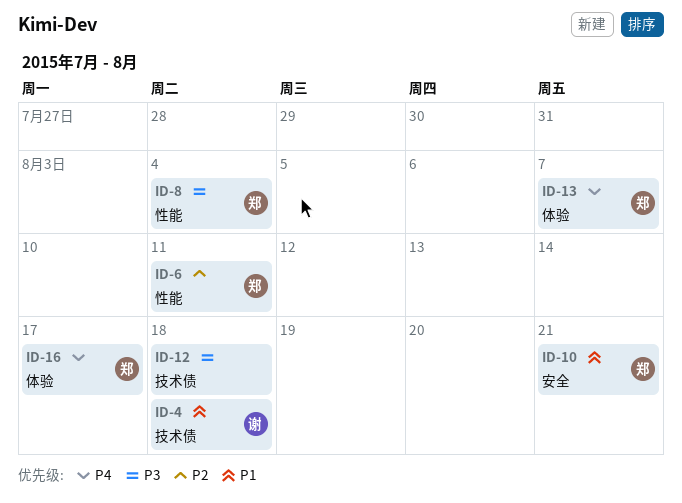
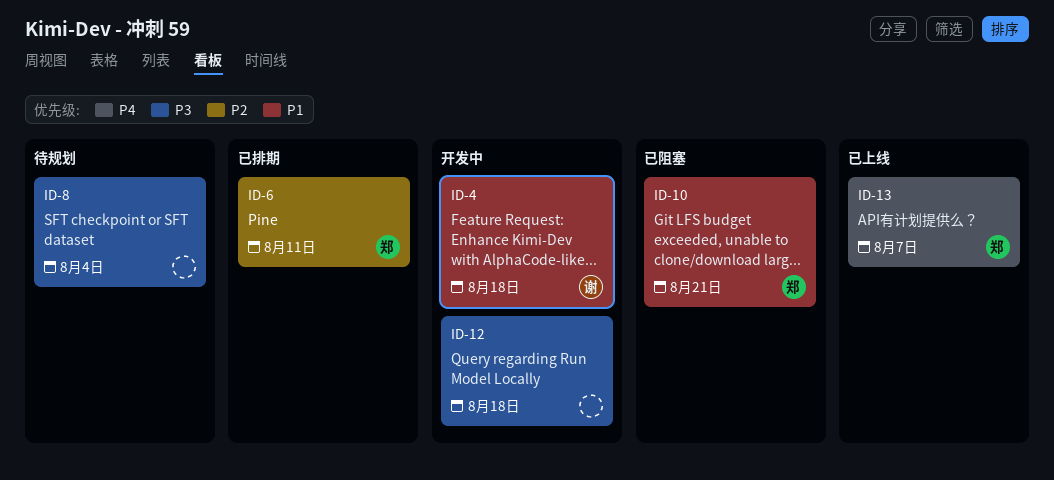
ID-8, owner: 郑 -> none
ID-16: present -> none

